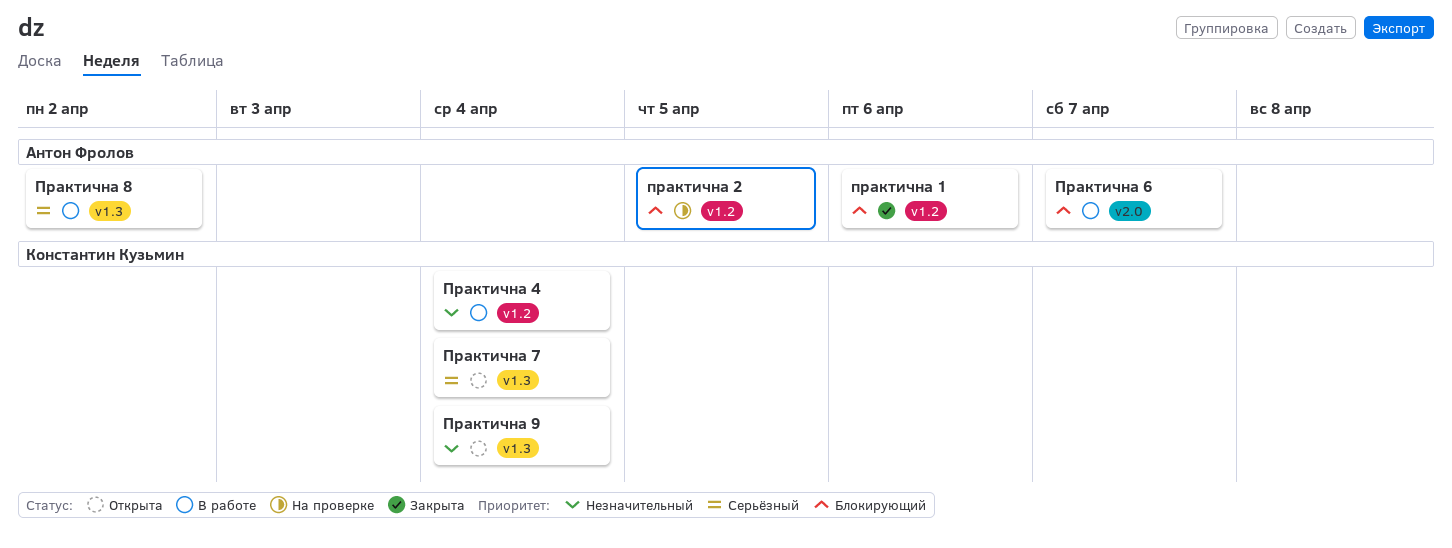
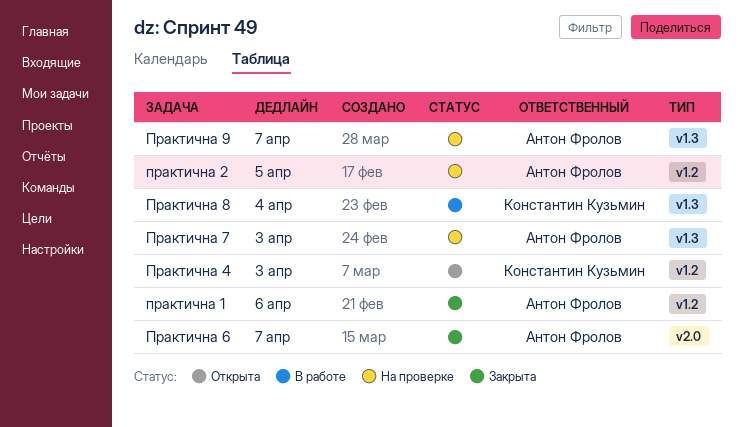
Практична 4, status: В работе -> Открыта
Практична 4, due: Apr 4 -> Apr 3
Практична 6, status: В работе -> Закрыта
Практична 7, status: Открыта -> На проверке
Практична 7, owner: Константин Кузьмин -> Антон Фролов
Практична 7, due: Apr 4 -> Apr 3
Практична 8, owner: Антон Фролов -> Константин Кузьмин
Практична 8, due: Apr 2 -> Apr 4
Практична 9, status: Открыта -> На проверке
Практична 9, owner: Константин Кузьмин -> Антон Фролов
Практична 9, due: Apr 4 -> Apr 7

